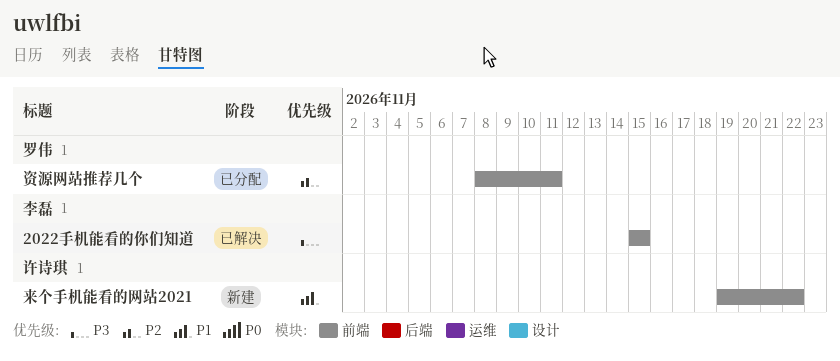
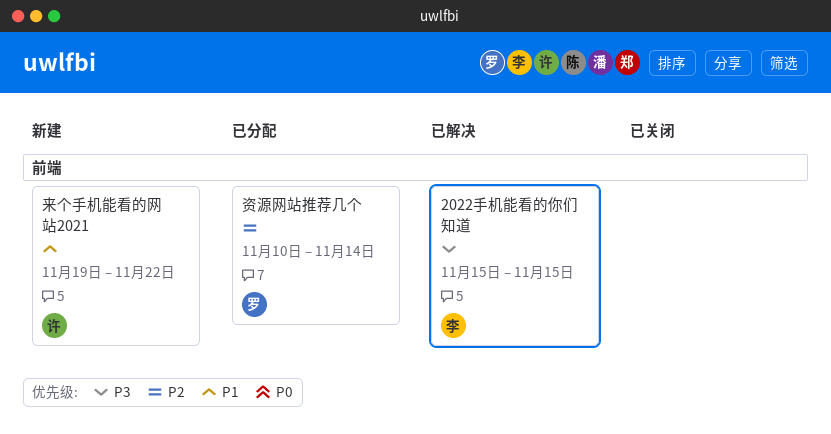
资源网站推荐几个, start: Nov 8 -> Nov 10
资源网站推荐几个, due: Nov 11 -> Nov 14

